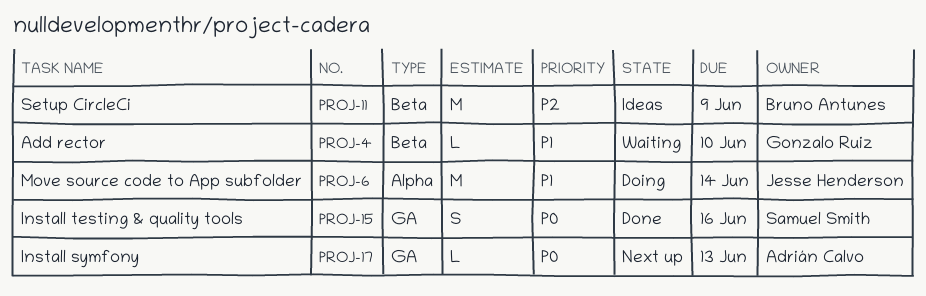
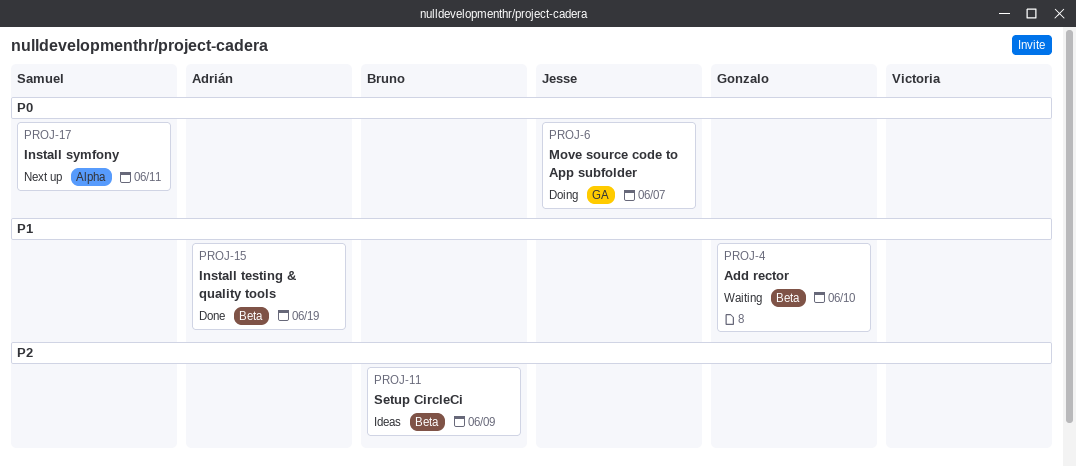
PROJ-6, priority: P1 -> P0
PROJ-6, label: Alpha -> GA
PROJ-6, due: Jun 14 -> Jun 7
PROJ-15, owner: Samuel Smith -> Adrián Calvo
PROJ-15, priority: P0 -> P1
PROJ-15, label: GA -> Beta
PROJ-15, due: Jun 16 -> Jun 19
PROJ-17, owner: Adrián Calvo -> Samuel Smith
PROJ-17, label: GA -> Alpha
PROJ-17, due: Jun 13 -> Jun 11

